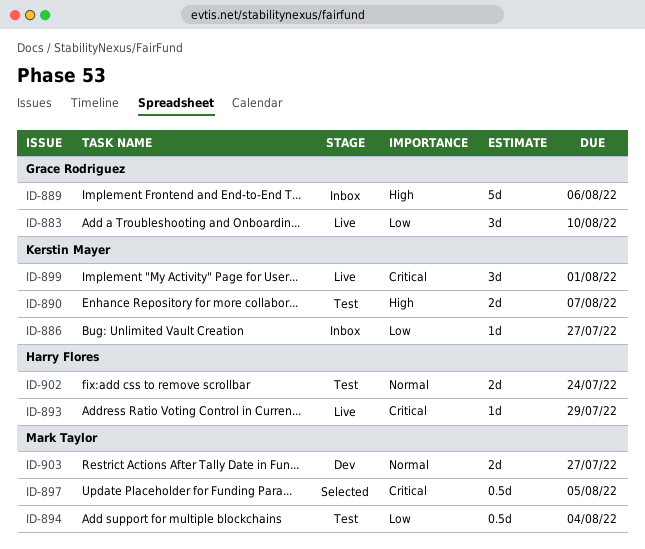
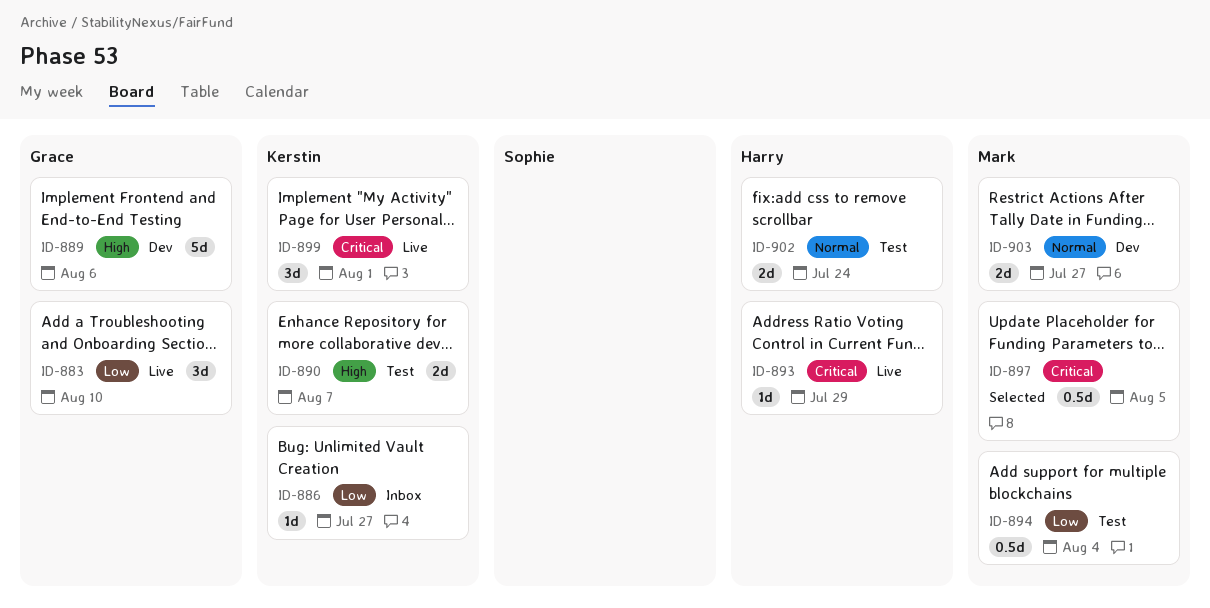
ID-889, status: Inbox -> Dev

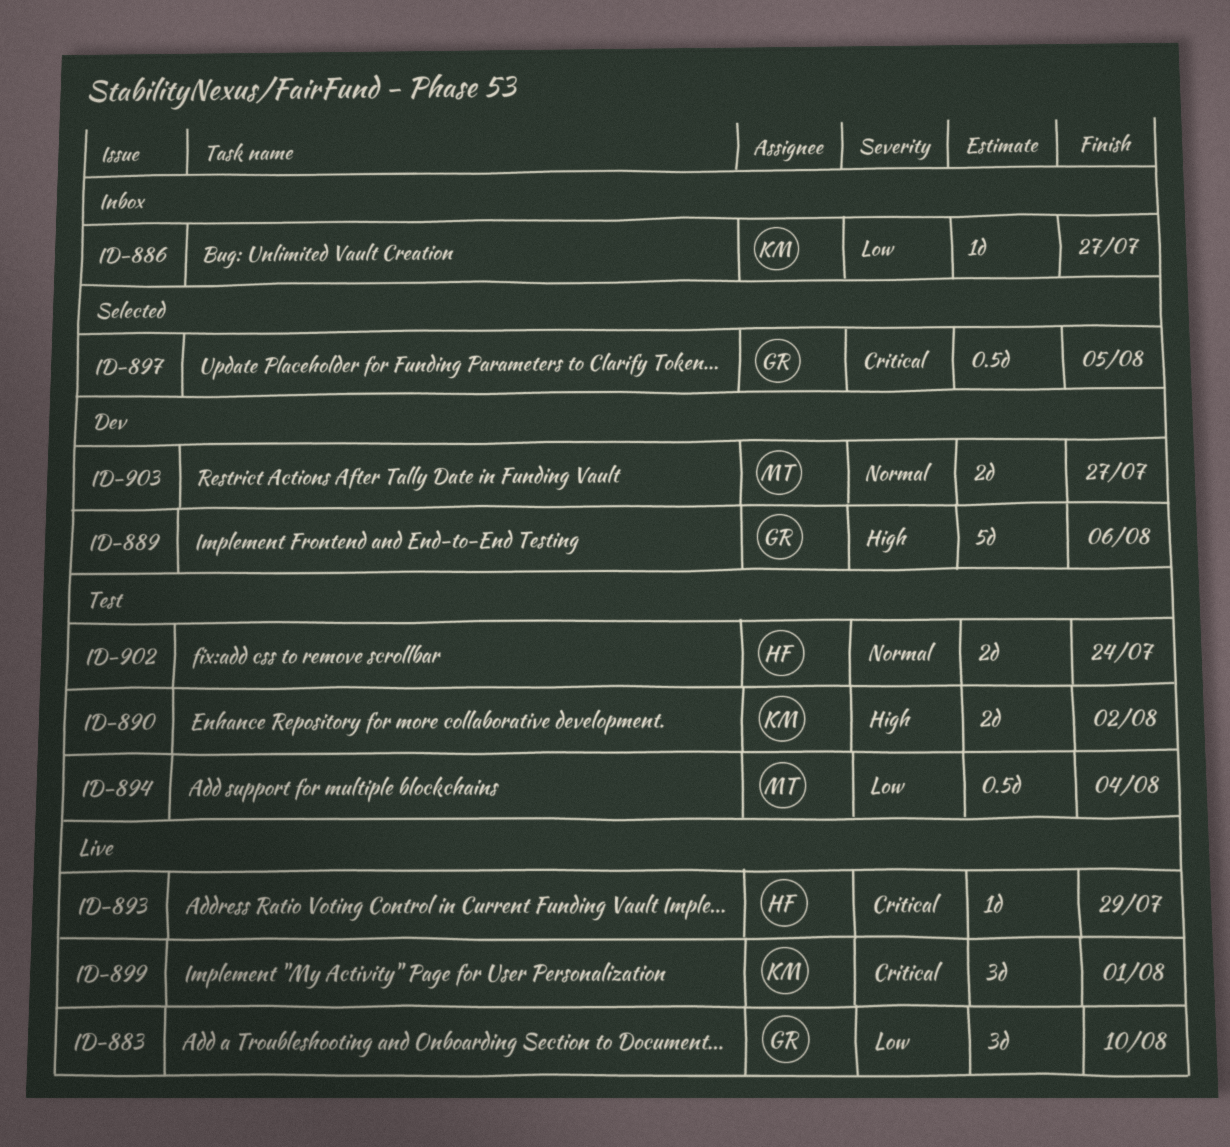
ID-890, due: Aug 7 -> Aug 2
ID-897, owner: Mark -> Grace

